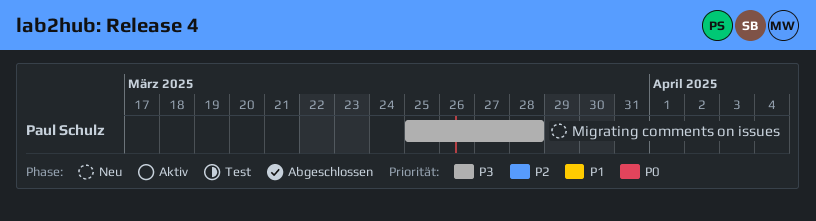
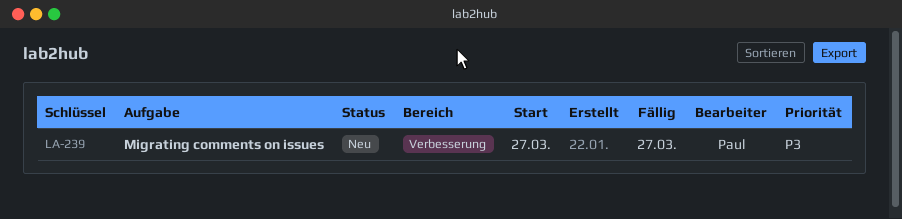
Migrating comments on issues, start: Mar 25 -> Mar 27
Migrating comments on issues, due: Mar 28 -> Mar 27

